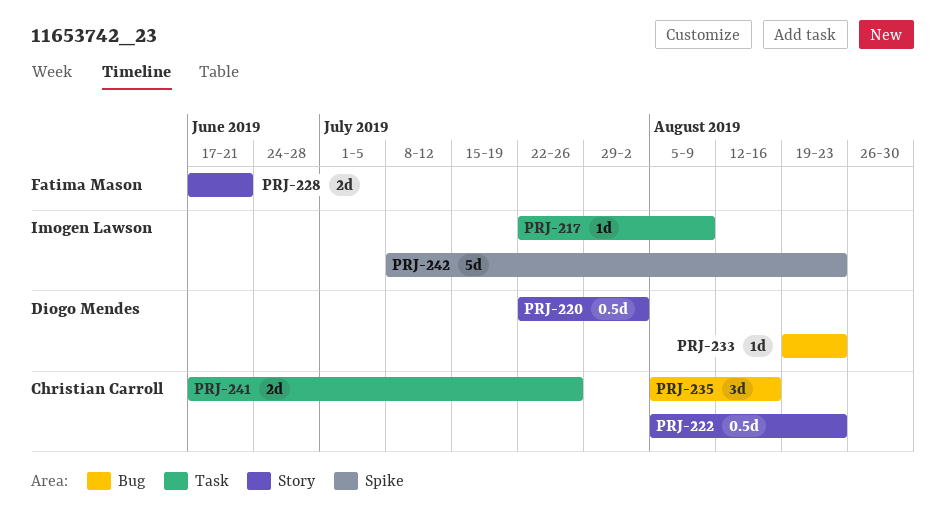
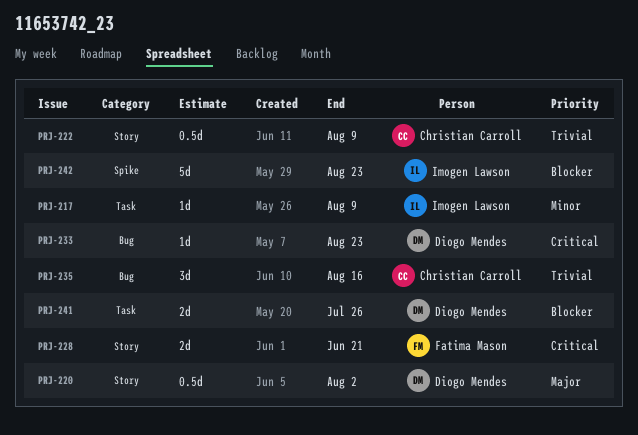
PRJ-222, due: Aug 23 -> Aug 9
PRJ-241, owner: Christian Carroll -> Diogo Mendes

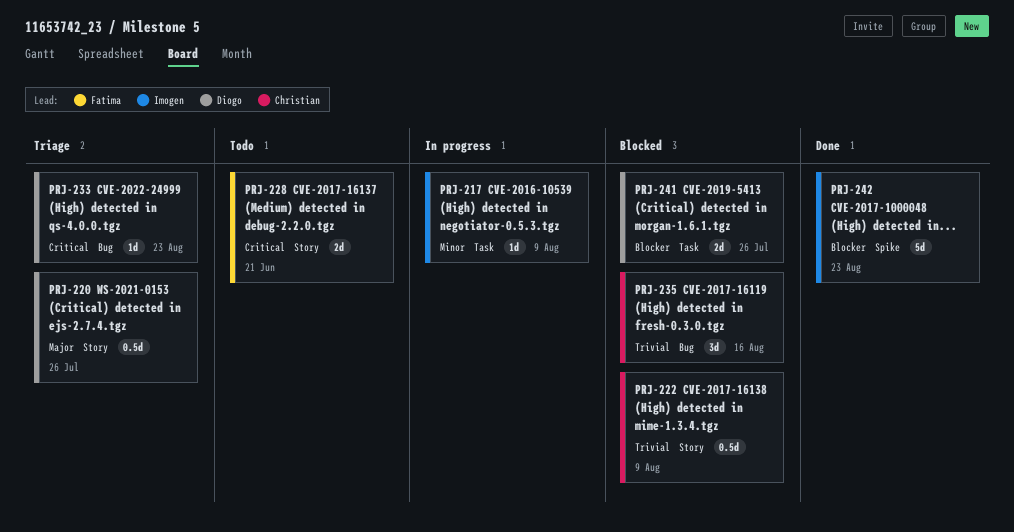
PRJ-220, due: Aug 2 -> Jul 26

